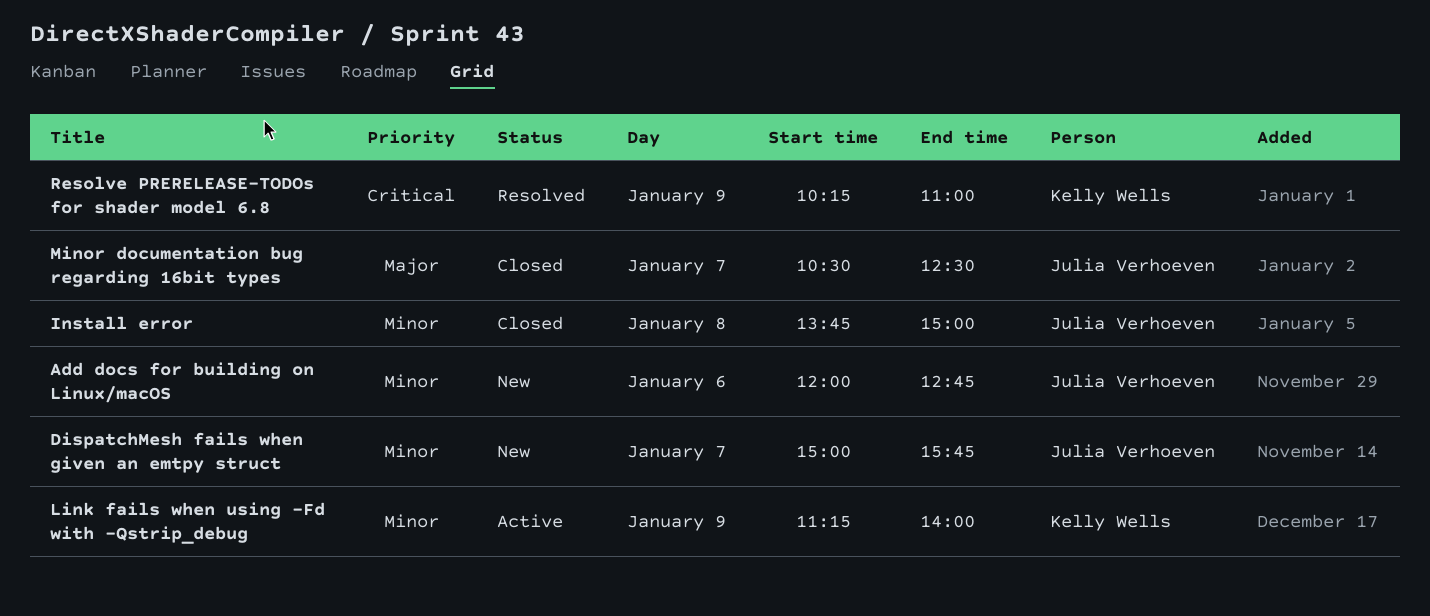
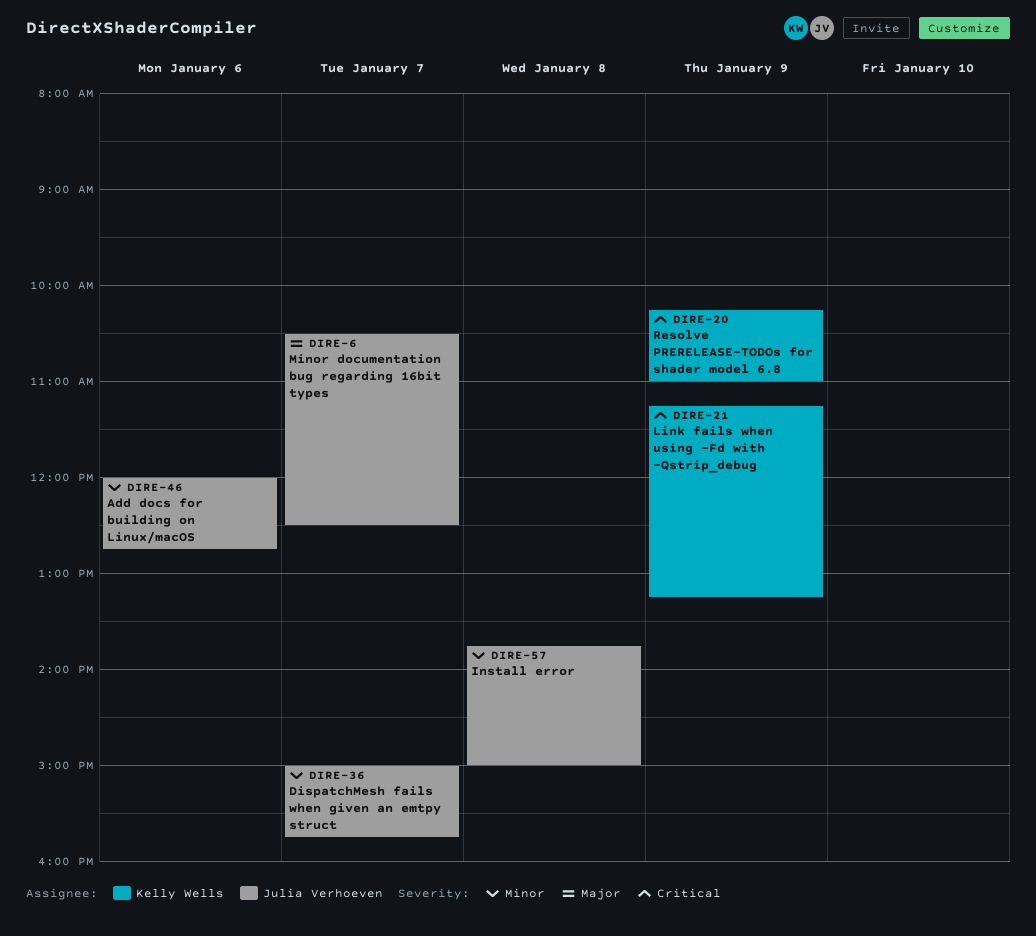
Link fails when using -Fd with -Qstrip_debug, priority: Minor -> Critical
Link fails when using -Fd with -Qstrip_debug, ends: 14:00 -> 13:15

